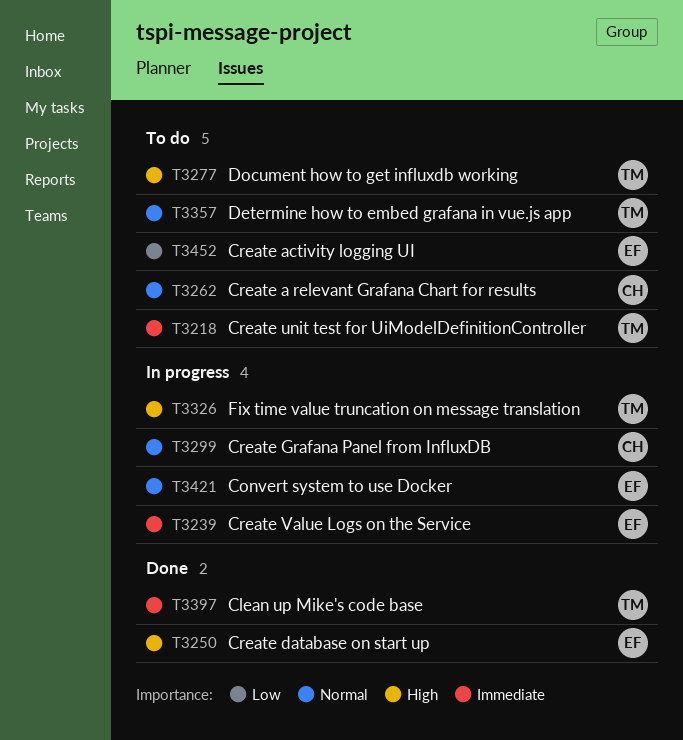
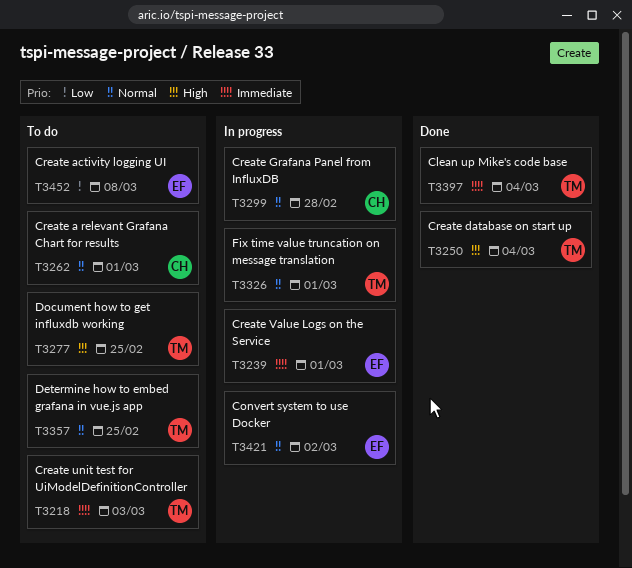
T3250, owner: EF -> TM
T3326, priority: High -> Normal

